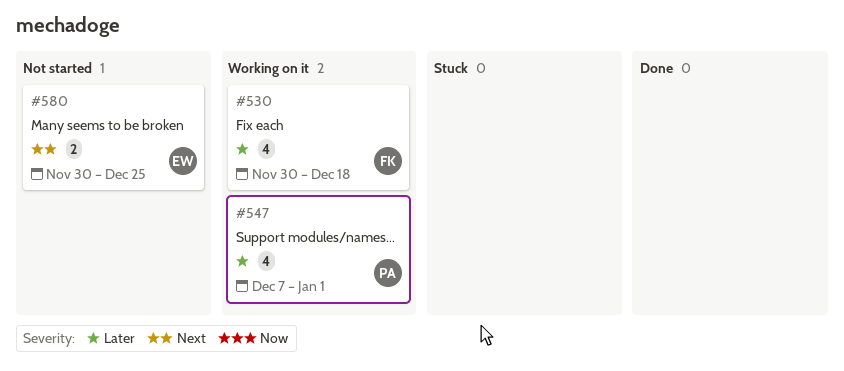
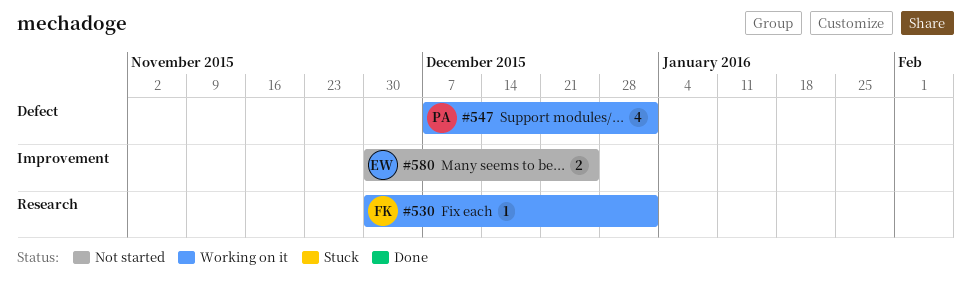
#530, estimate: 4 -> 1
#530, due: Dec 18 -> Jan 1

